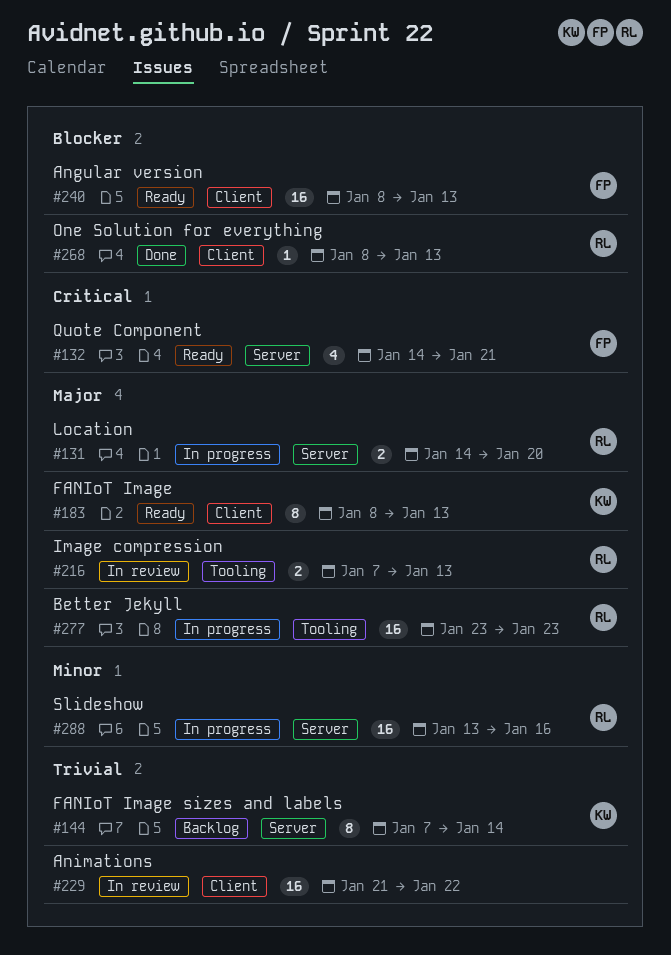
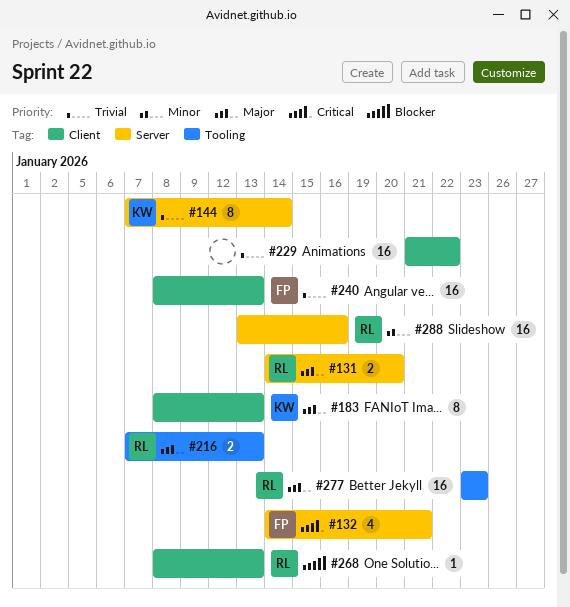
#240, priority: Blocker -> Trivial

